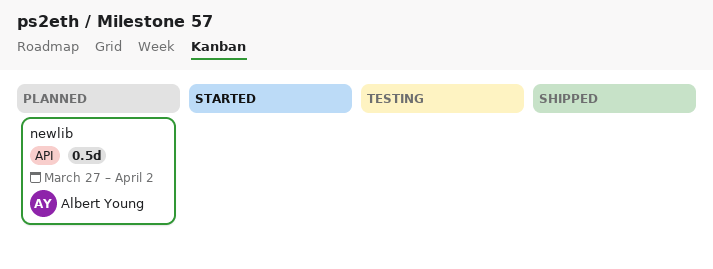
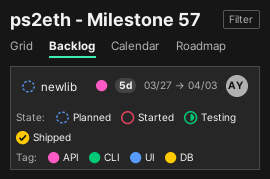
newlib, estimate: 0.5d -> 5d
newlib, due: Apr 2 -> Apr 3

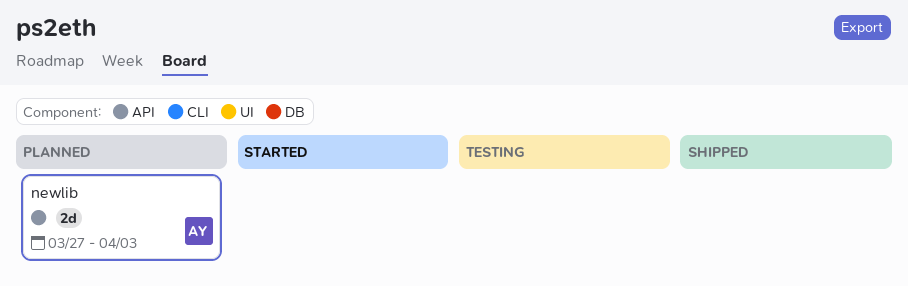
newlib, estimate: 5d -> 2d

